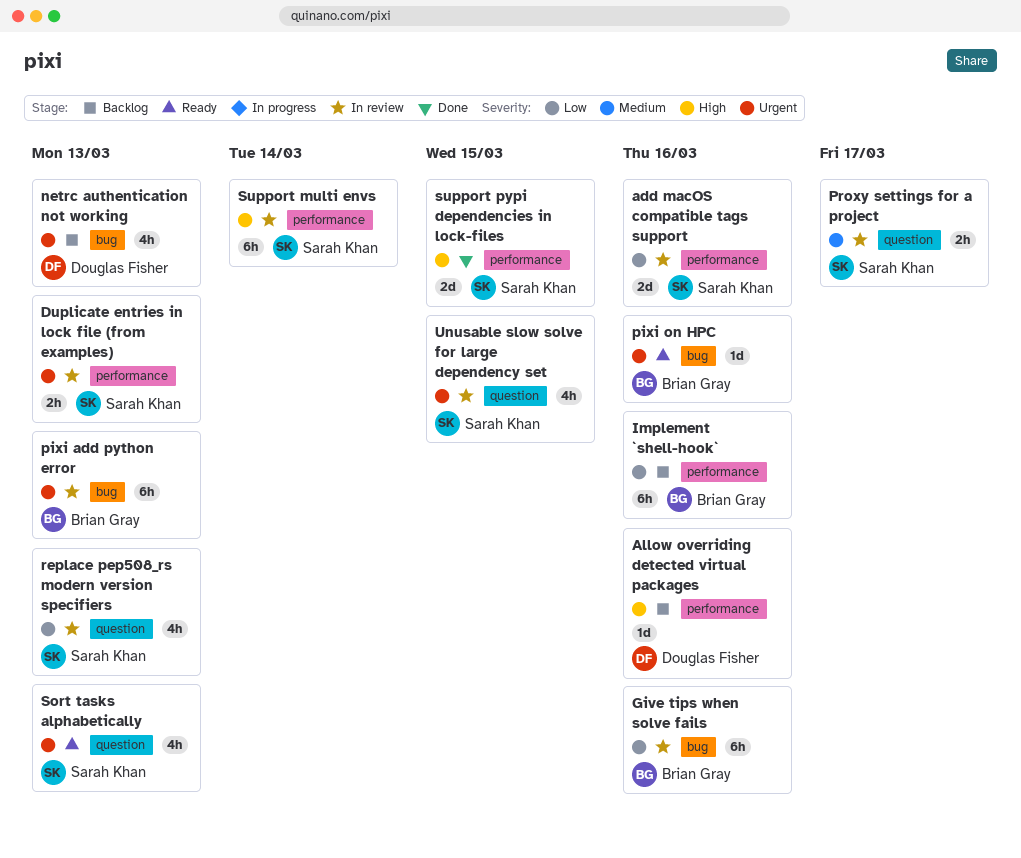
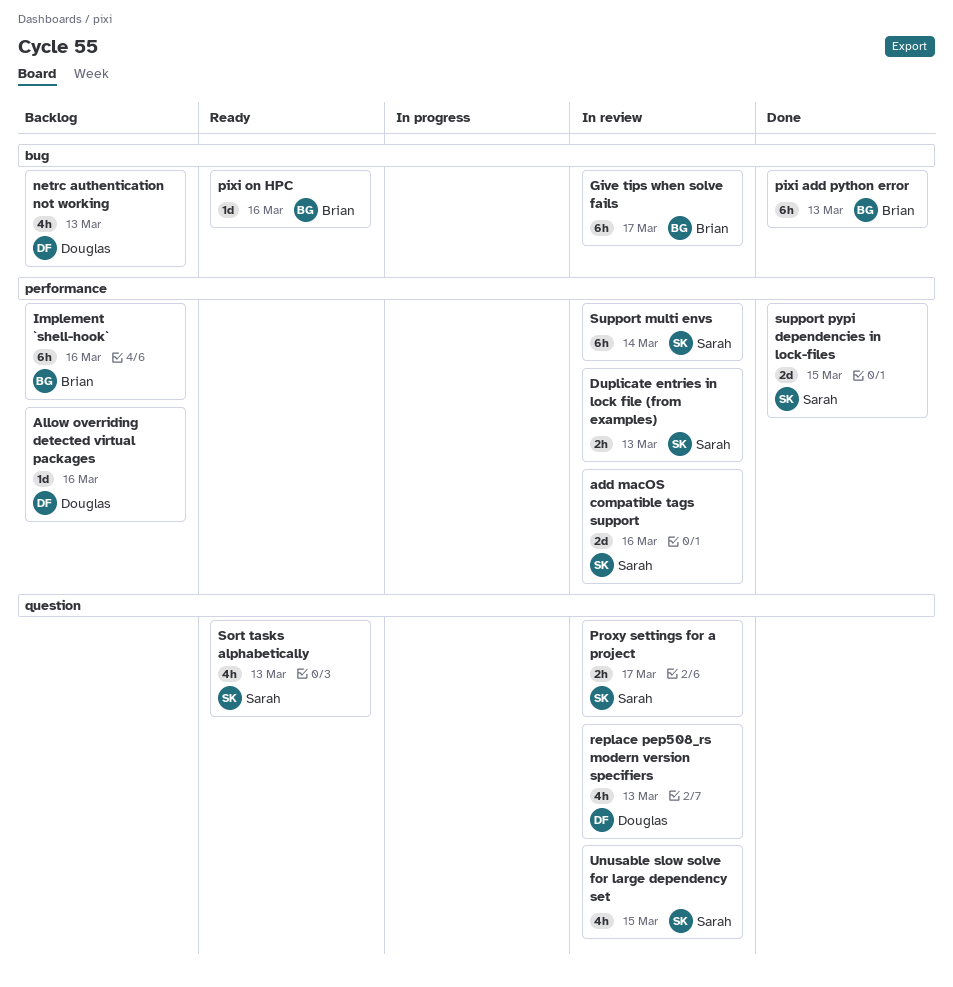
Give tips when solve fails, due: Mar 16 -> Mar 17
pixi add python error, status: In review -> Done
replace pep508_rs modern version specifiers, owner: Sarah Khan -> Douglas Fisher

